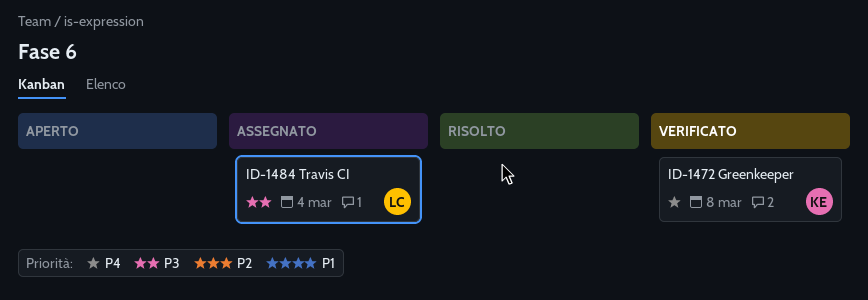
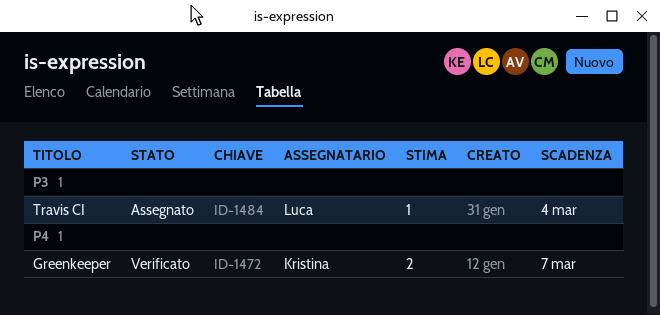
ID-1472, due: Mar 8 -> Mar 7

